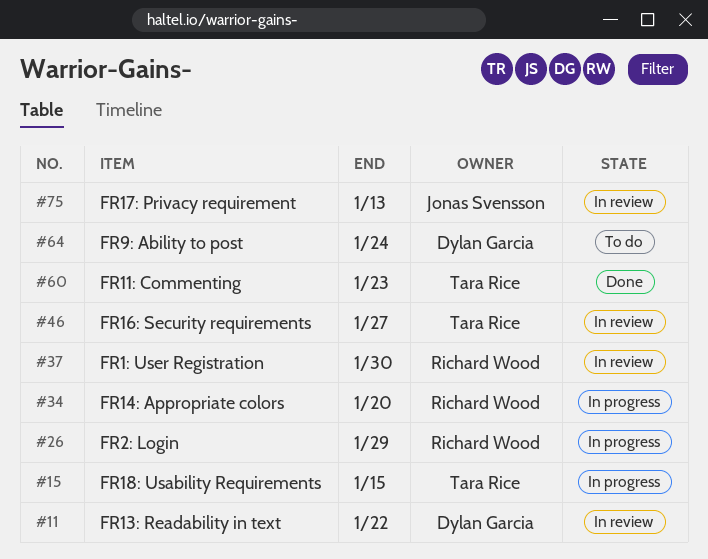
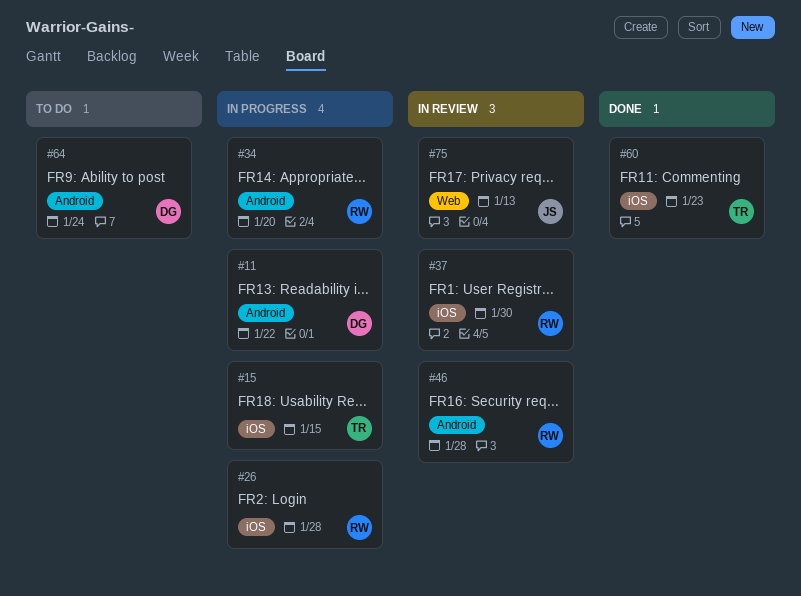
#11, status: In review -> In progress
#26, due: Jan 29 -> Jan 28
#46, owner: Tara Rice -> Richard Wood
#46, due: Jan 27 -> Jan 28

